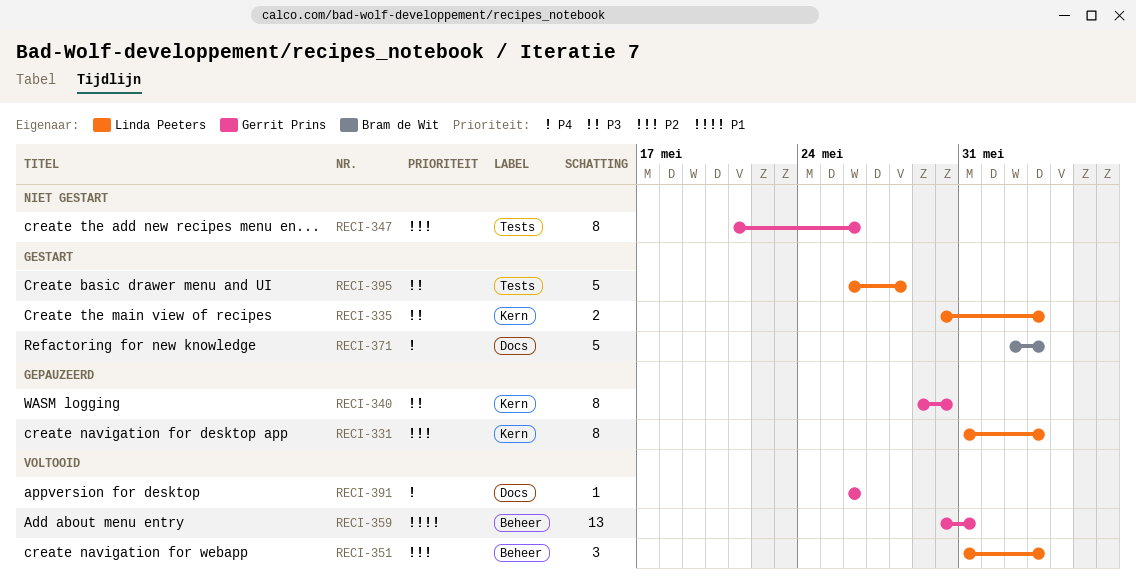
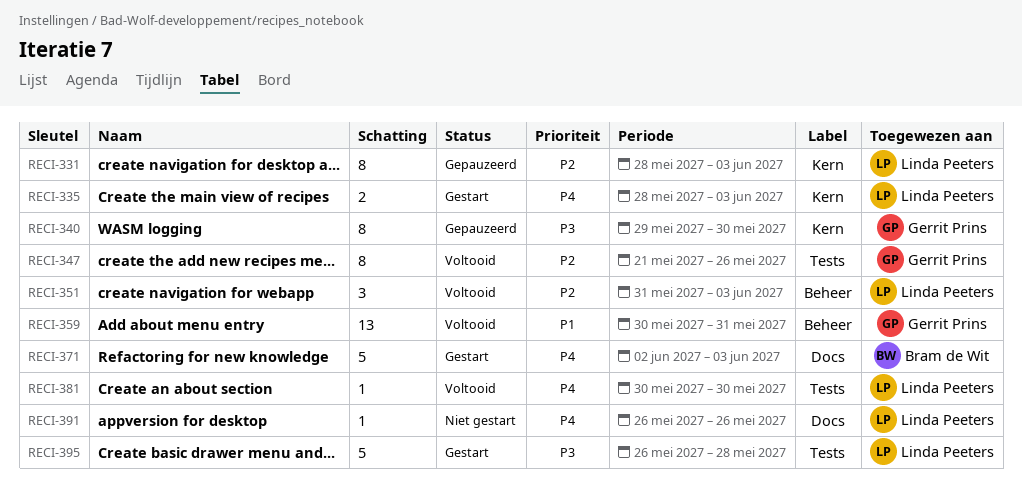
RECI-331, start: May 31 -> May 28
RECI-335, priority: P3 -> P4
RECI-335, start: May 30 -> May 28
RECI-347, status: Niet gestart -> Voltooid
RECI-381: none -> present
RECI-391, status: Voltooid -> Niet gestart
RECI-391, owner: Gerrit Prins -> Linda Peeters

